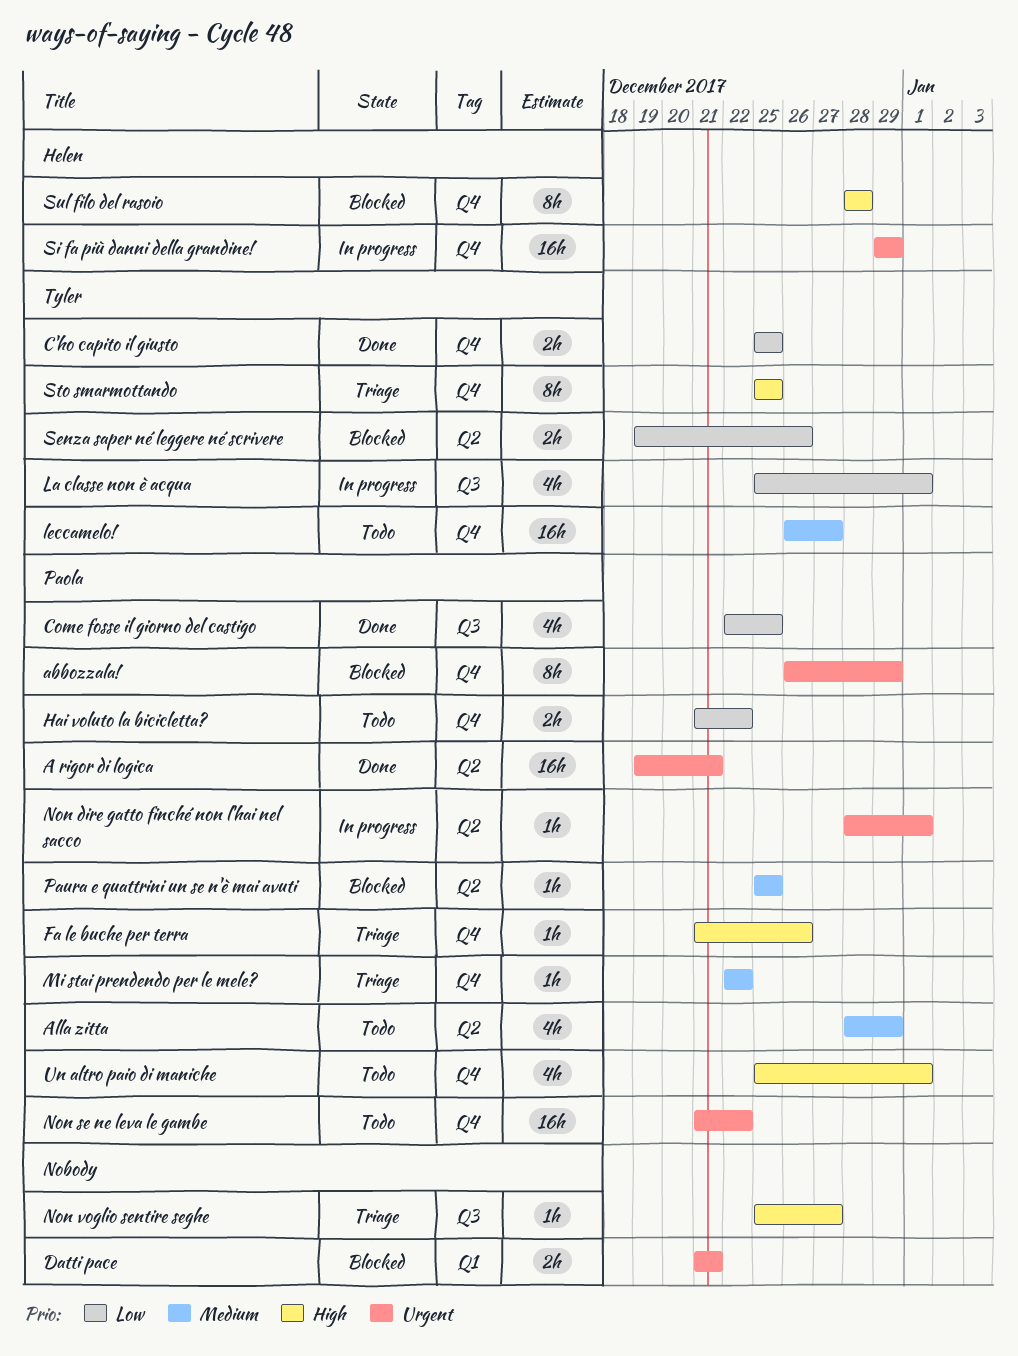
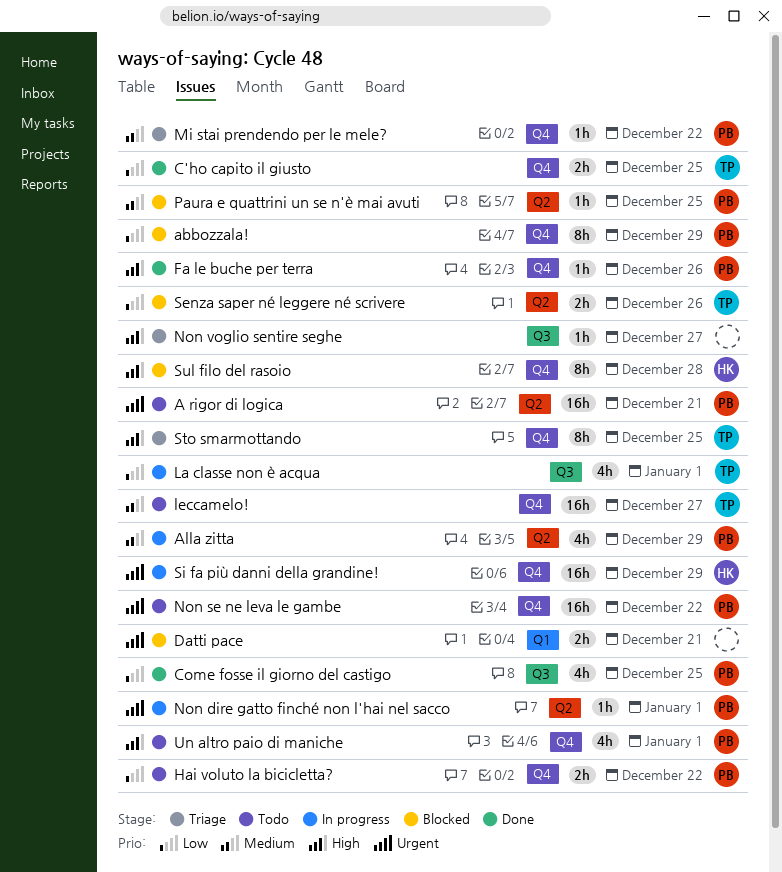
A rigor di logica, status: Done -> Todo
abbozzala!, priority: Urgent -> Low
Alla zitta, status: Todo -> In progress
Fa le buche per terra, status: Triage -> Done

